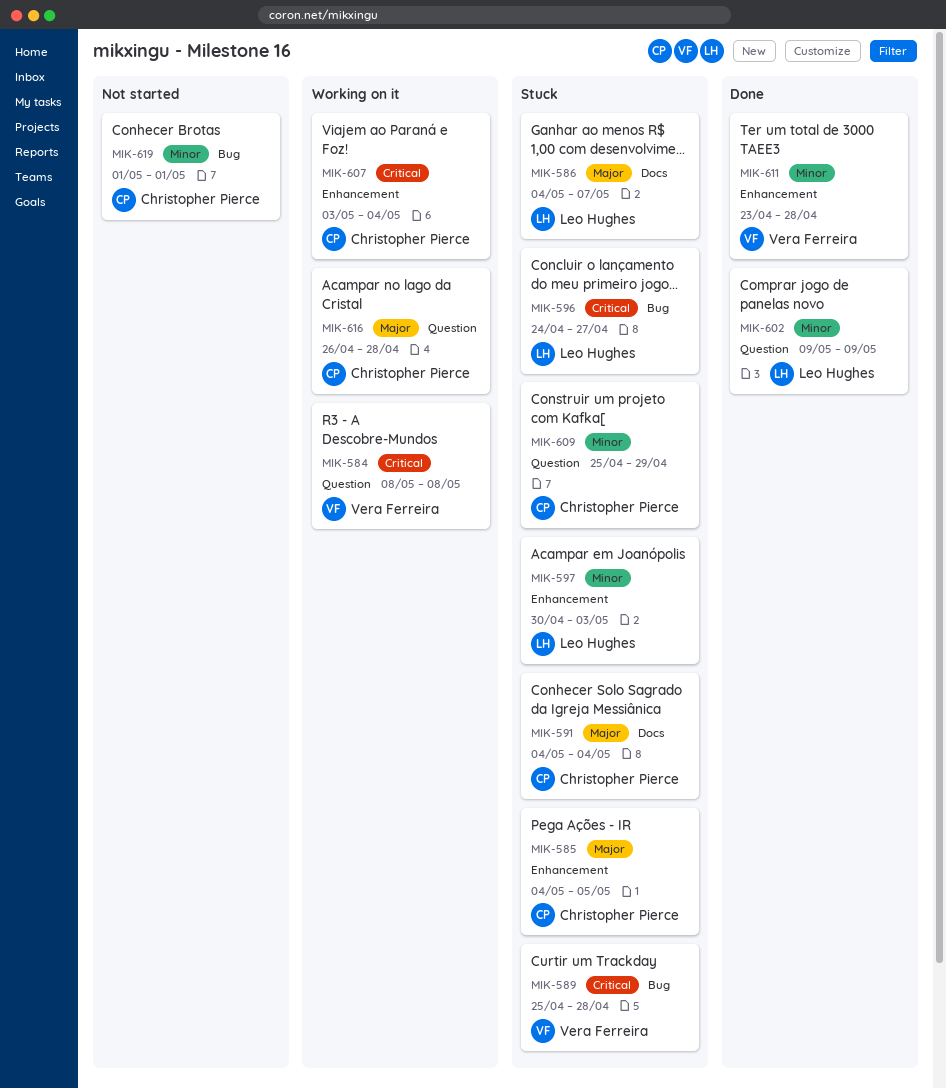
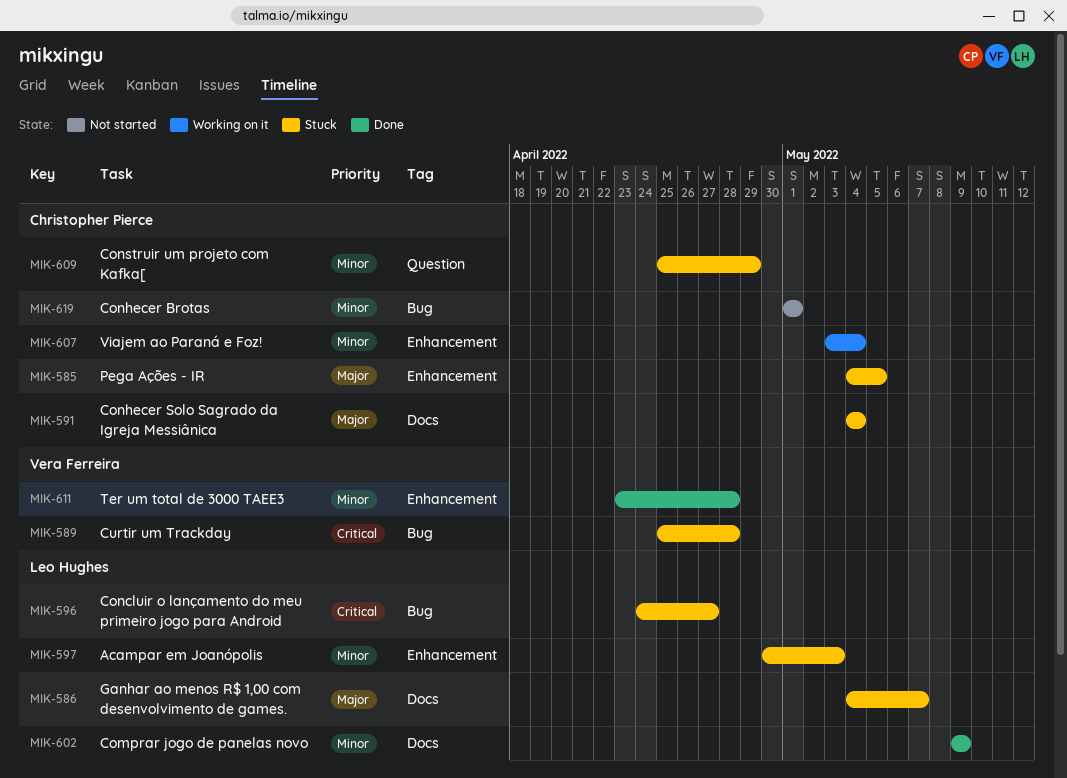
MIK-584: present -> none
MIK-602, label: Question -> Docs
MIK-607, priority: Critical -> Minor
MIK-616: present -> none

